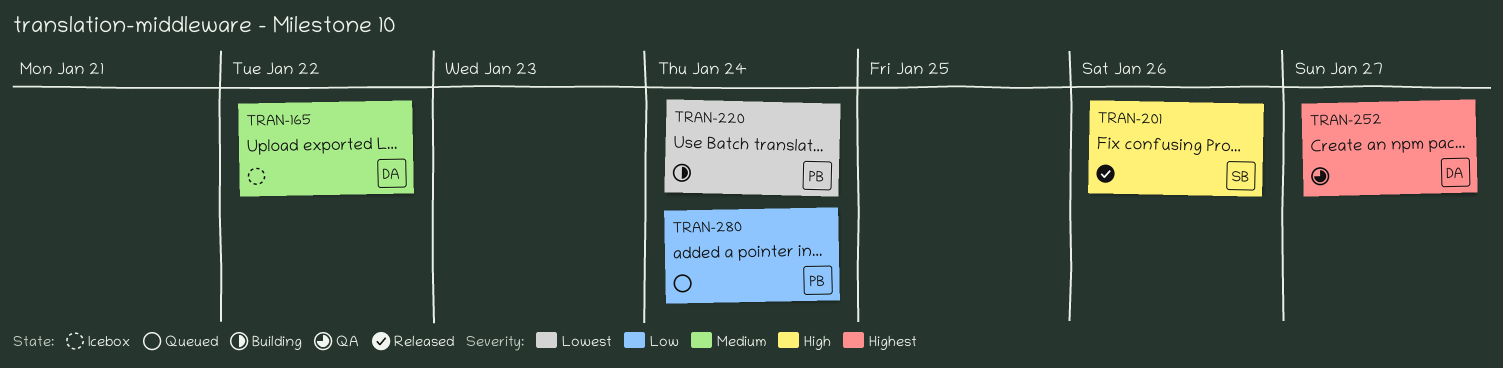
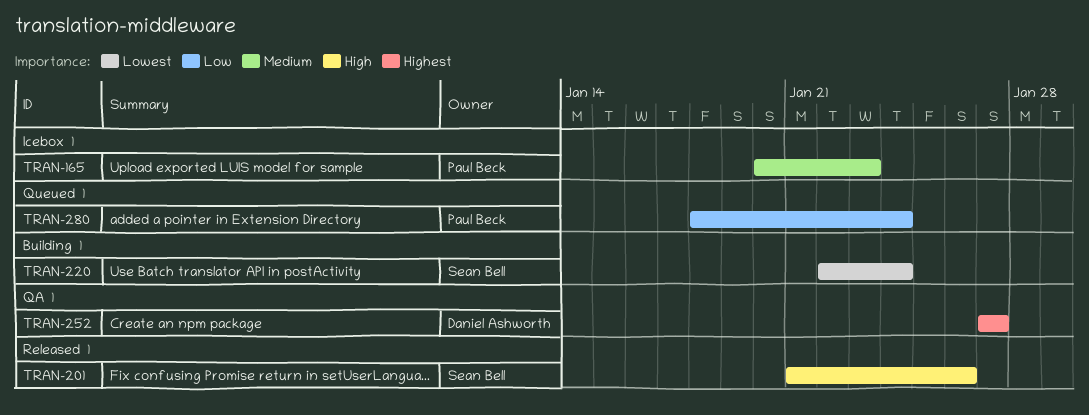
TRAN-165, owner: Daniel Ashworth -> Paul Beck
TRAN-165, due: Jan 22 -> Jan 23
TRAN-220, owner: Paul Beck -> Sean Bell

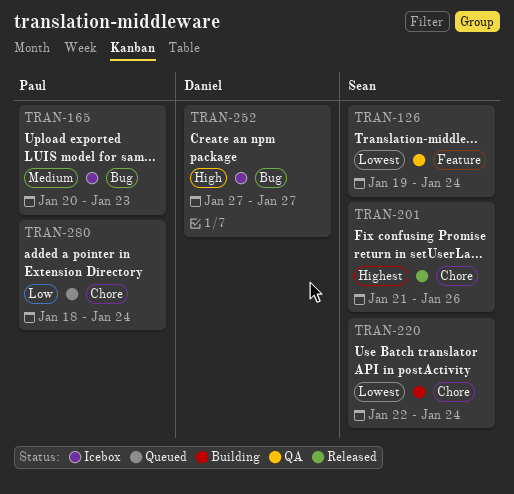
TRAN-126: none -> present
TRAN-201, priority: High -> Highest
TRAN-252, status: QA -> Icebox
TRAN-252, priority: Highest -> High

